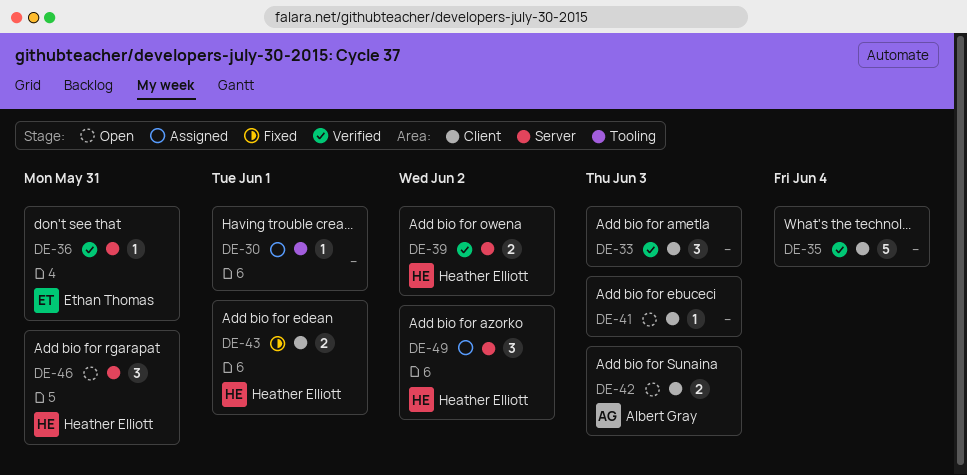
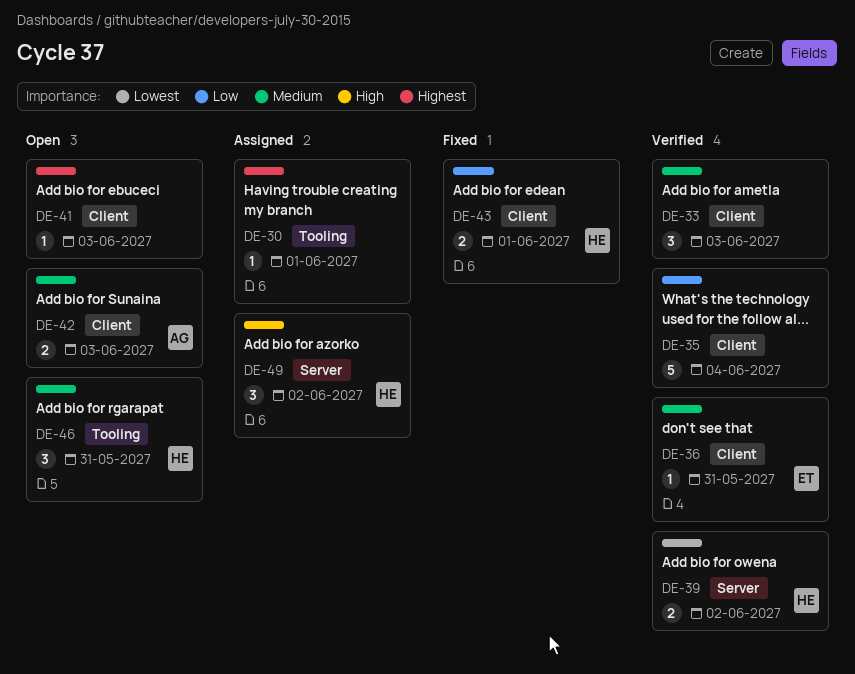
DE-36, label: Server -> Client
DE-46, label: Server -> Tooling

